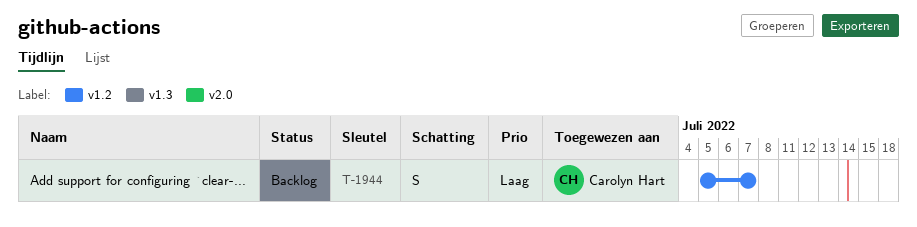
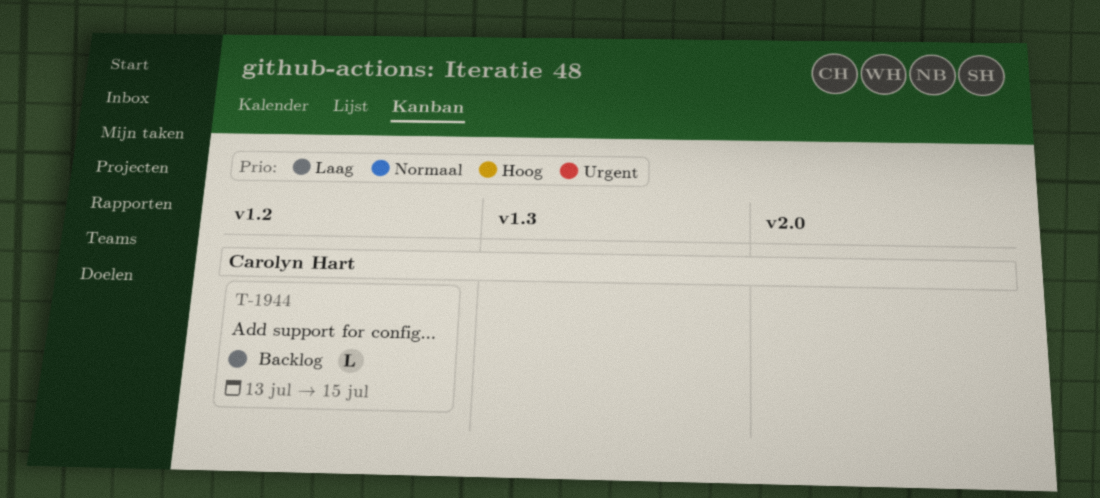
T-1944, estimate: S -> L
T-1944, start: Jul 5 -> Jul 13
T-1944, due: Jul 7 -> Jul 15

